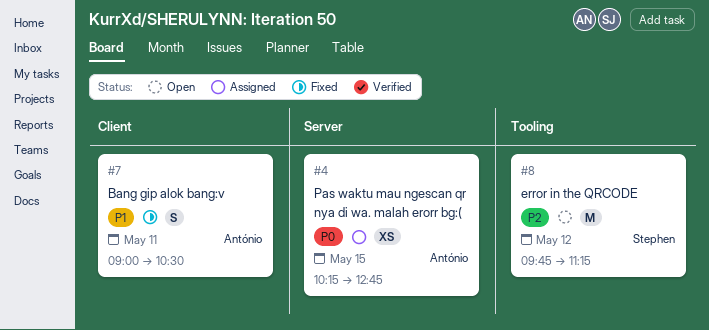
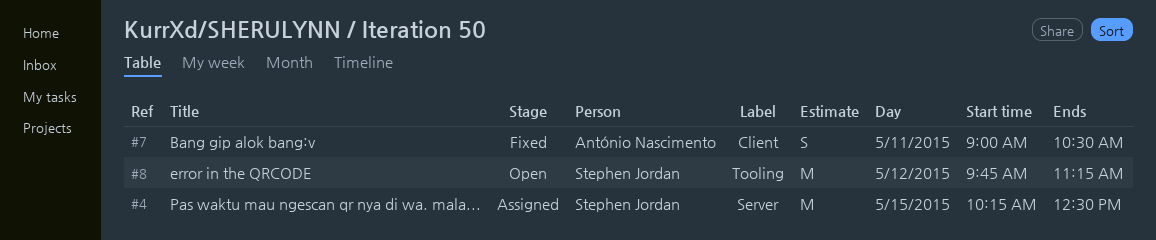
#4, owner: António Nascimento -> Stephen Jordan
#4, estimate: XS -> M
#4, ends: 12:45 -> 12:30

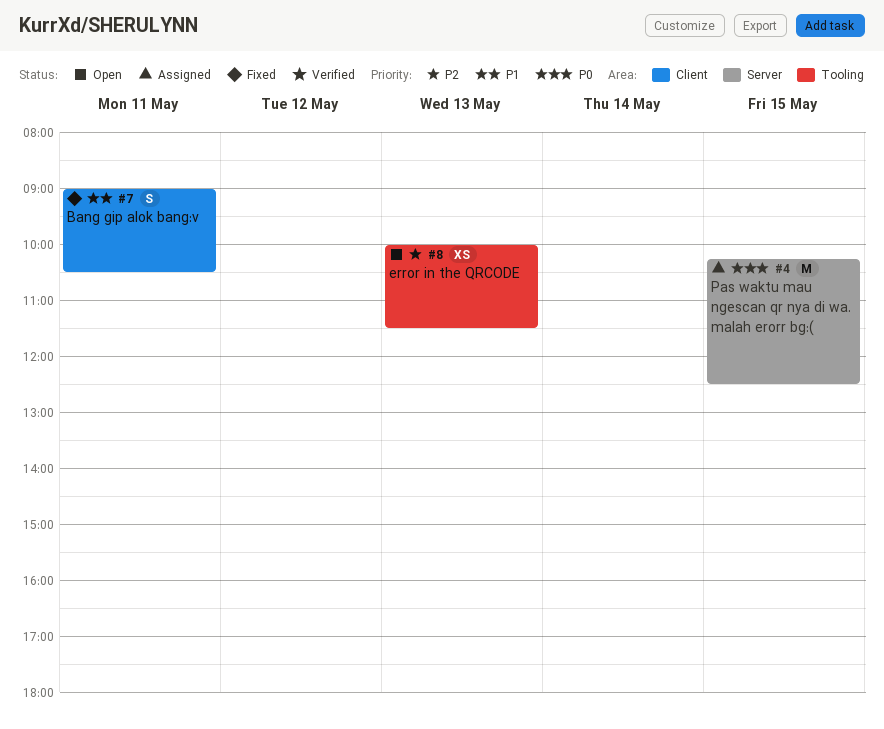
#8, estimate: M -> XS
#8, day: May 12 -> May 13
#8, begins: 09:45 -> 10:00
#8, ends: 11:15 -> 11:30

